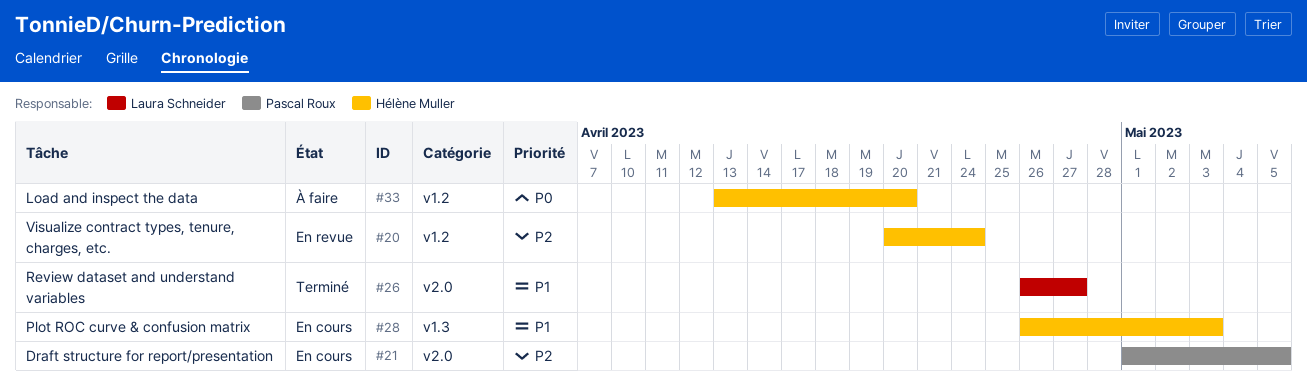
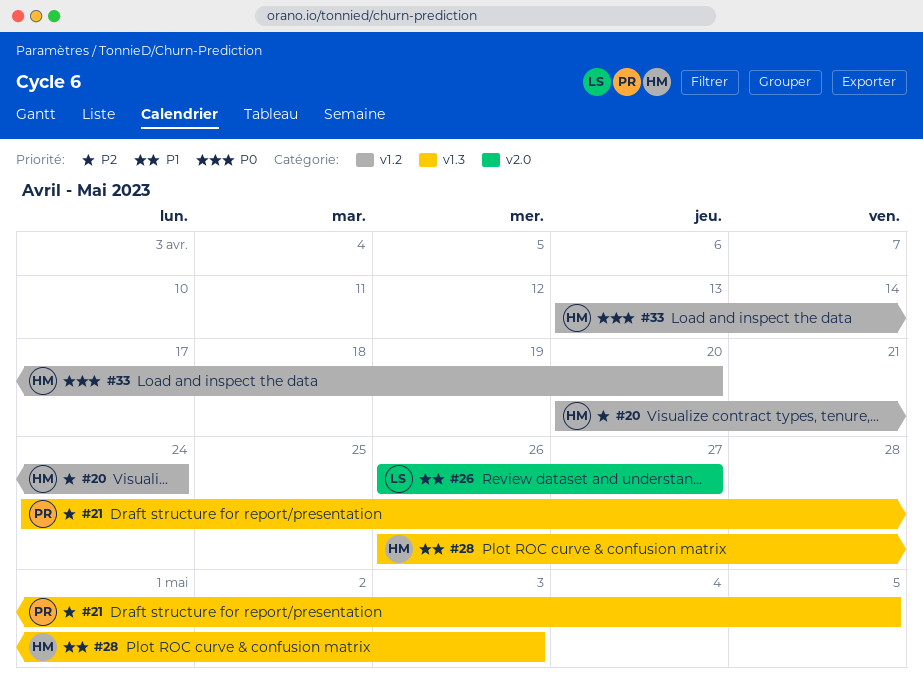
#21, label: v2.0 -> v1.3
#21, start: May 1 -> Apr 24

